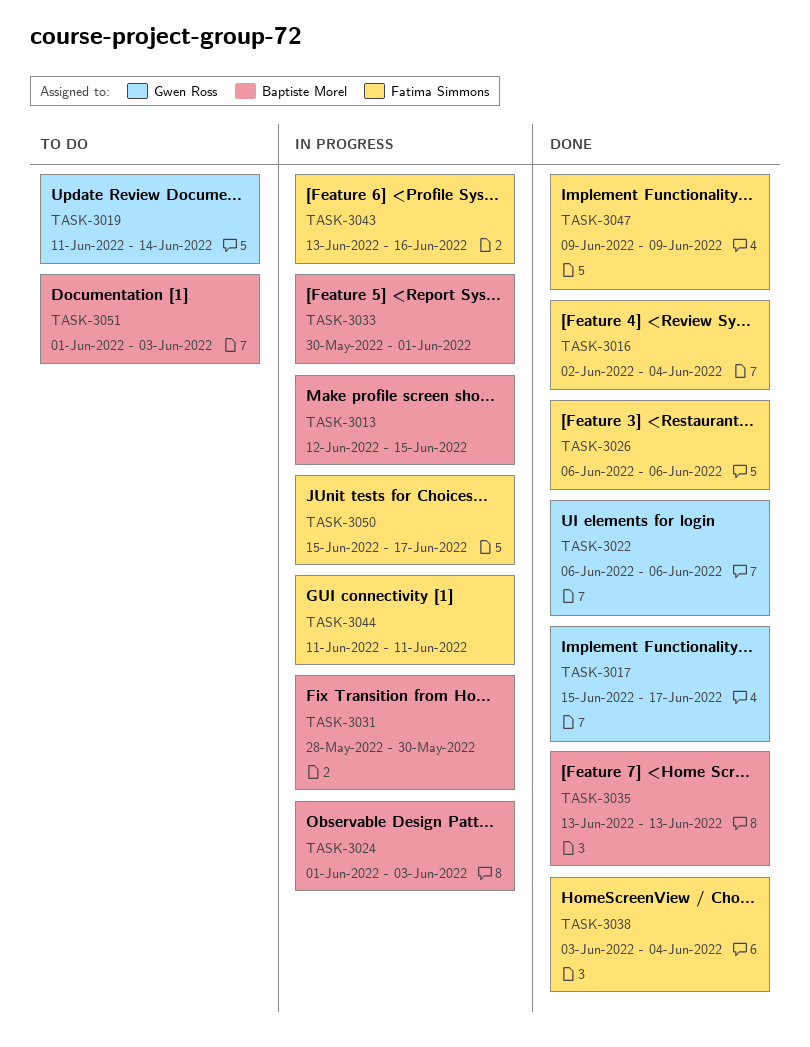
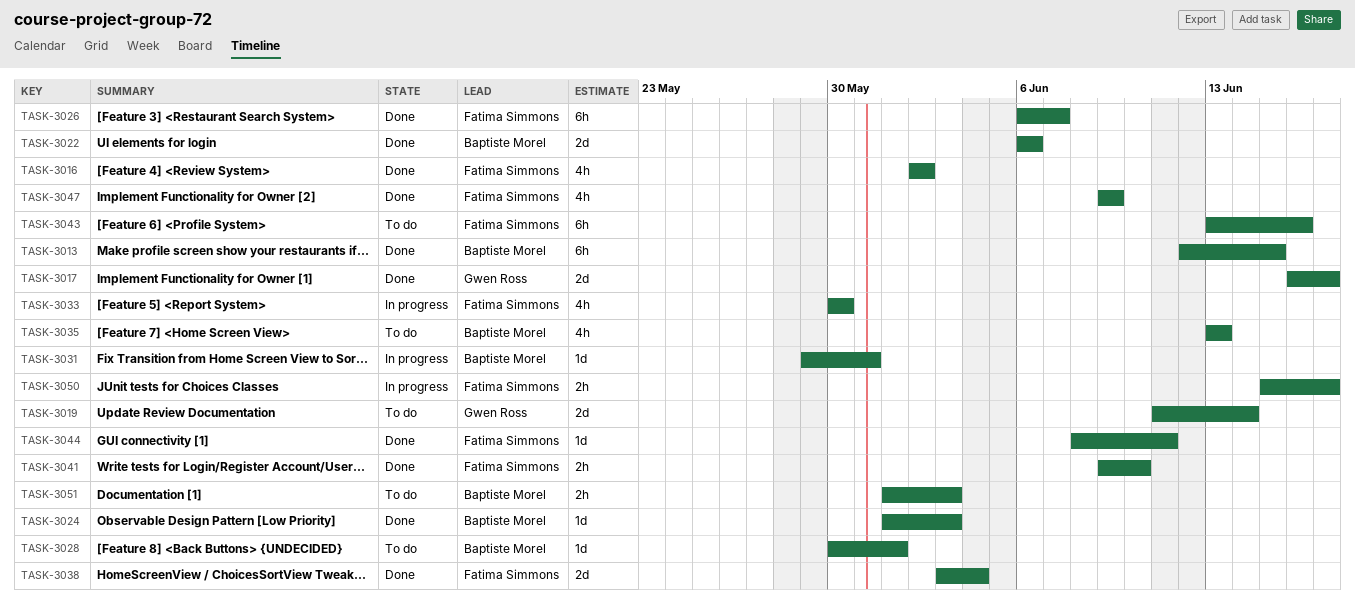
TASK-3013, status: In progress -> Done
TASK-3016, due: Jun 4 -> Jun 2
TASK-3017, start: Jun 15 -> Jun 16
TASK-3022, owner: Gwen Ross -> Baptiste Morel
TASK-3024, status: In progress -> Done
TASK-3026, due: Jun 6 -> Jun 7
TASK-3028: none -> present
TASK-3031, start: May 28 -> May 29
TASK-3031, due: May 30 -> May 31
TASK-3033, owner: Baptiste Morel -> Fatima Simmons
TASK-3033, due: Jun 1 -> May 30
TASK-3035, status: Done -> To do
TASK-3041: none -> present
TASK-3043, status: In progress -> To do
TASK-3044, status: In progress -> Done
TASK-3044, start: Jun 11 -> Jun 8

